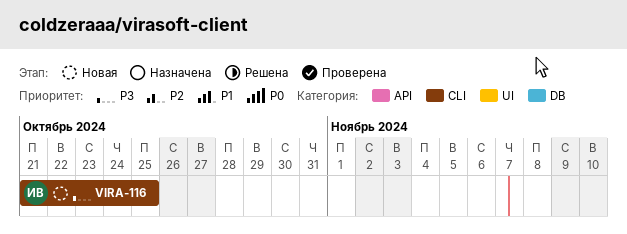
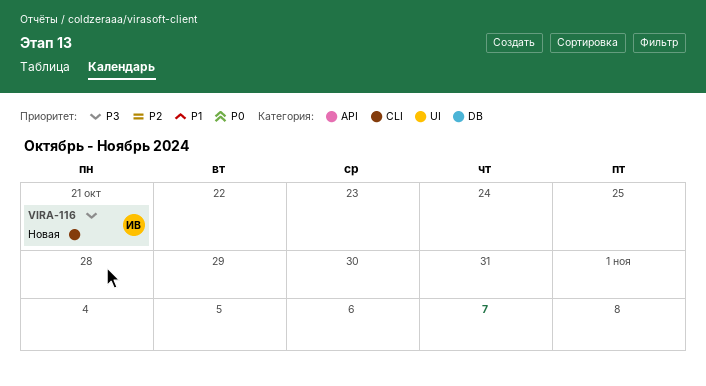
VIRA-116, due: Oct 25 -> Oct 21

